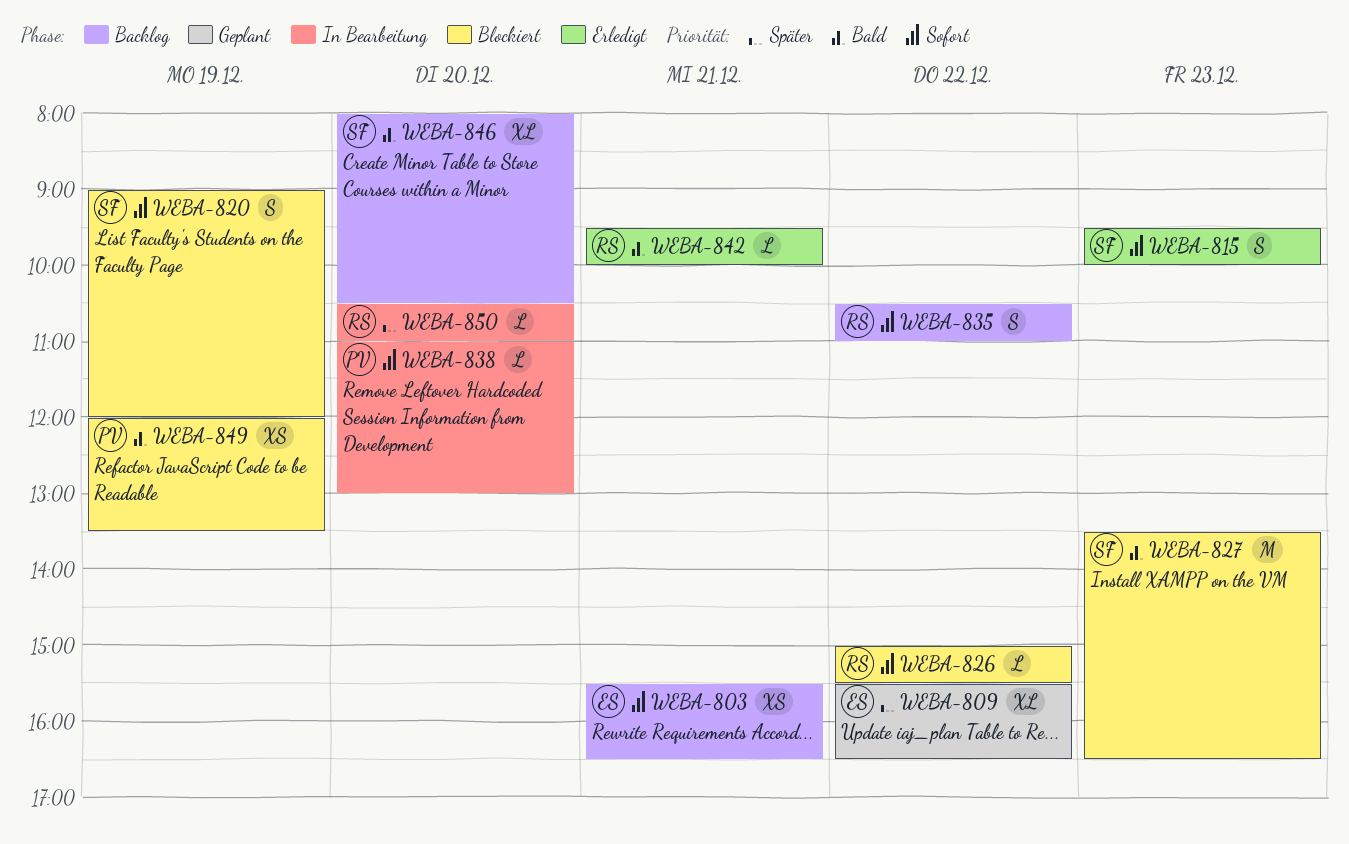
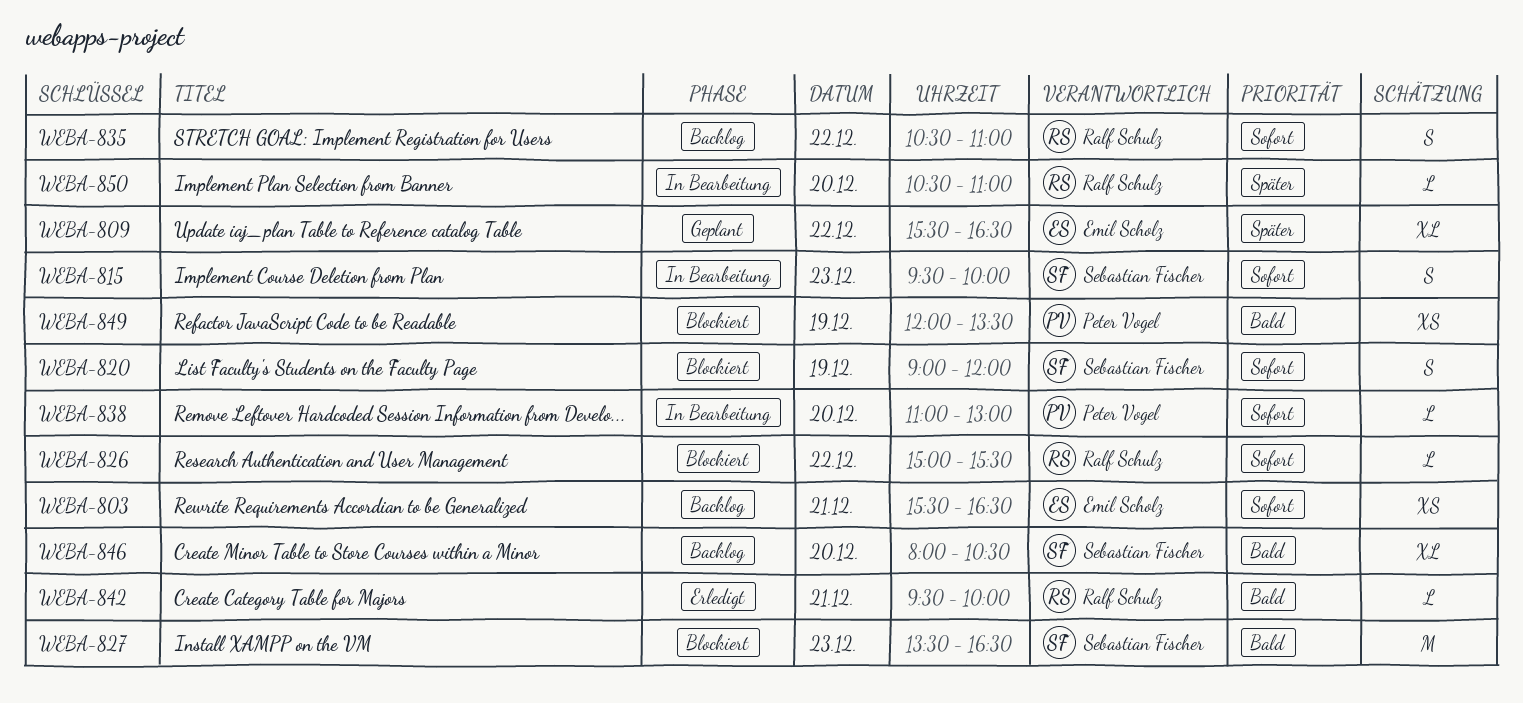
WEBA-815, status: Erledigt -> In Bearbeitung

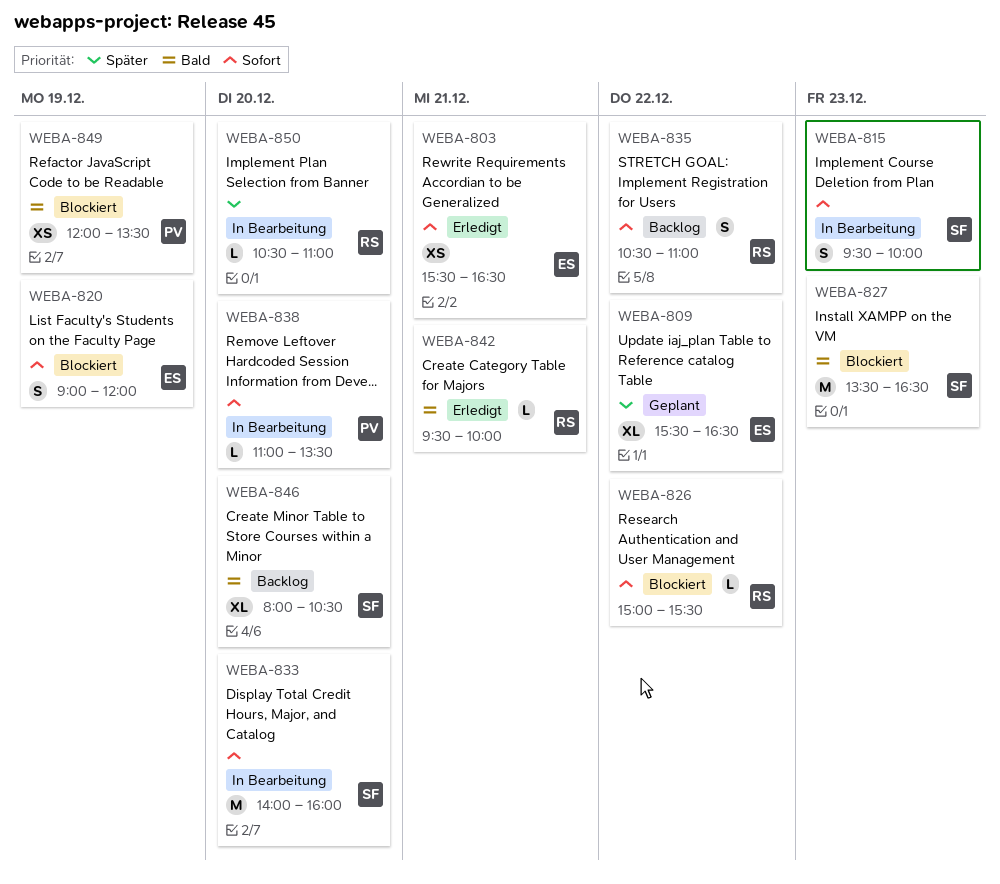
WEBA-803, status: Backlog -> Erledigt
WEBA-820, owner: Sebastian Fischer -> Emil Scholz
WEBA-833: none -> present
WEBA-838, ends: 13:00 -> 13:30

